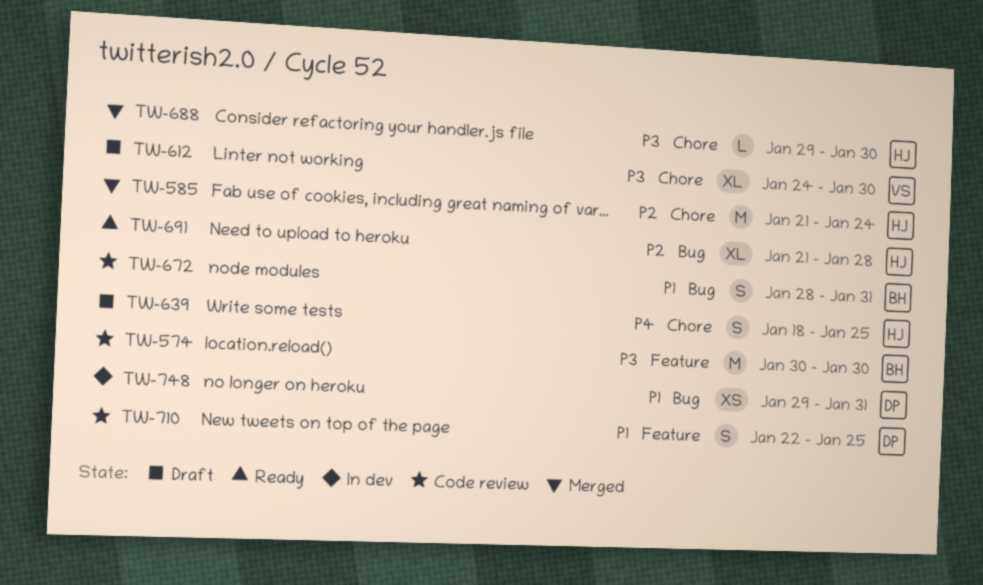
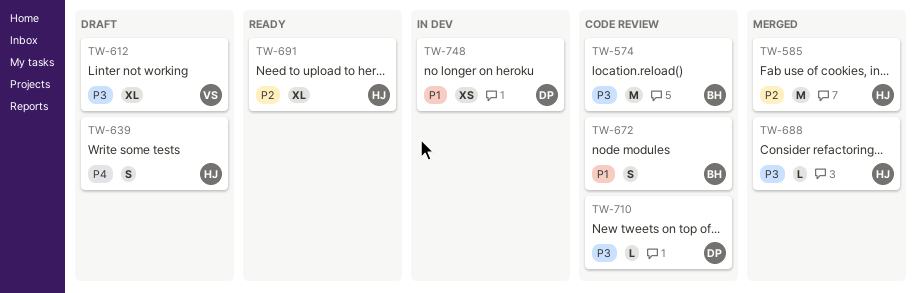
TW-710, priority: P1 -> P3
TW-710, estimate: S -> L

